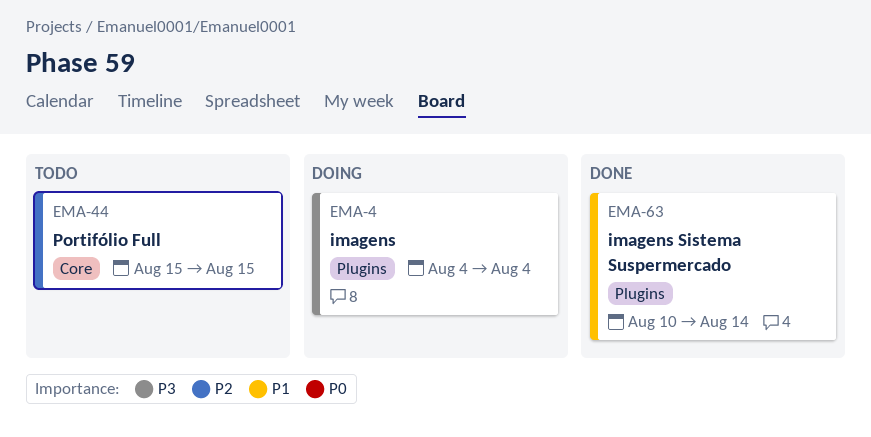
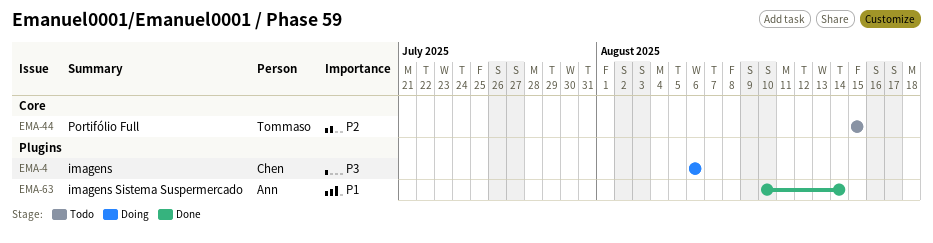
EMA-4, start: Aug 4 -> Aug 6
EMA-4, due: Aug 4 -> Aug 6

